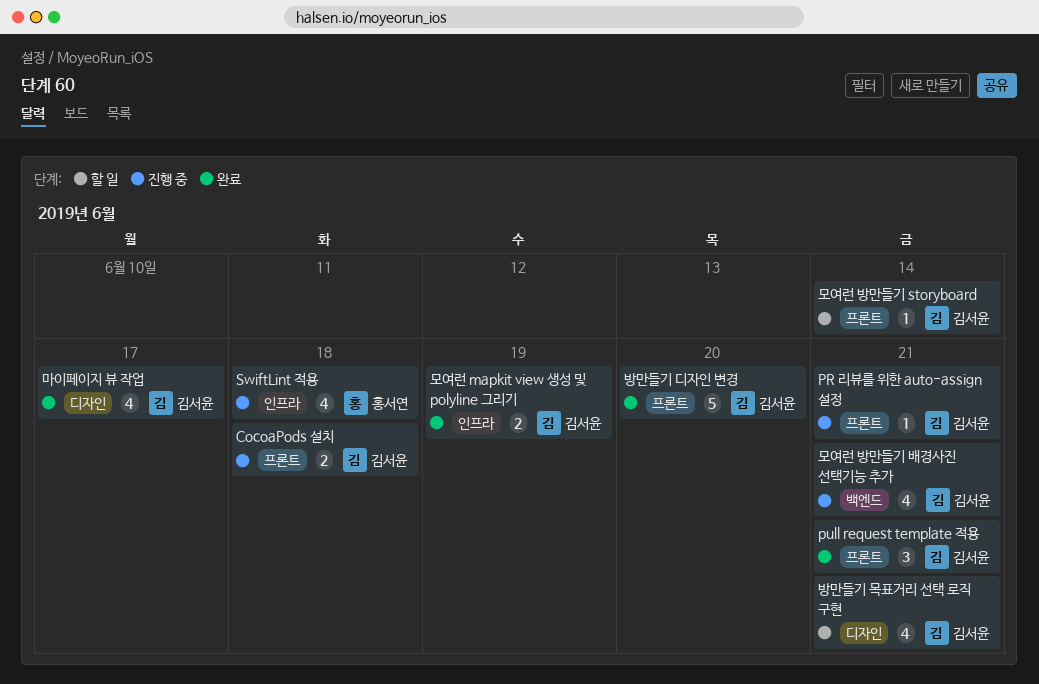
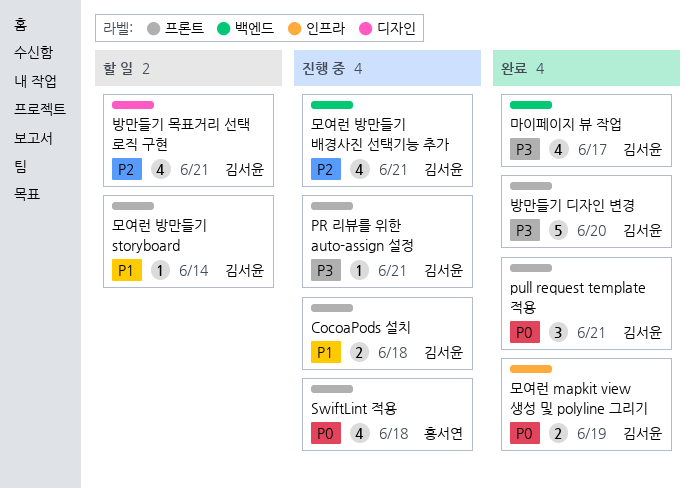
SwiftLint 적용, label: 인프라 -> 프론트
마이페이지 뷰 작업, label: 디자인 -> 백엔드

